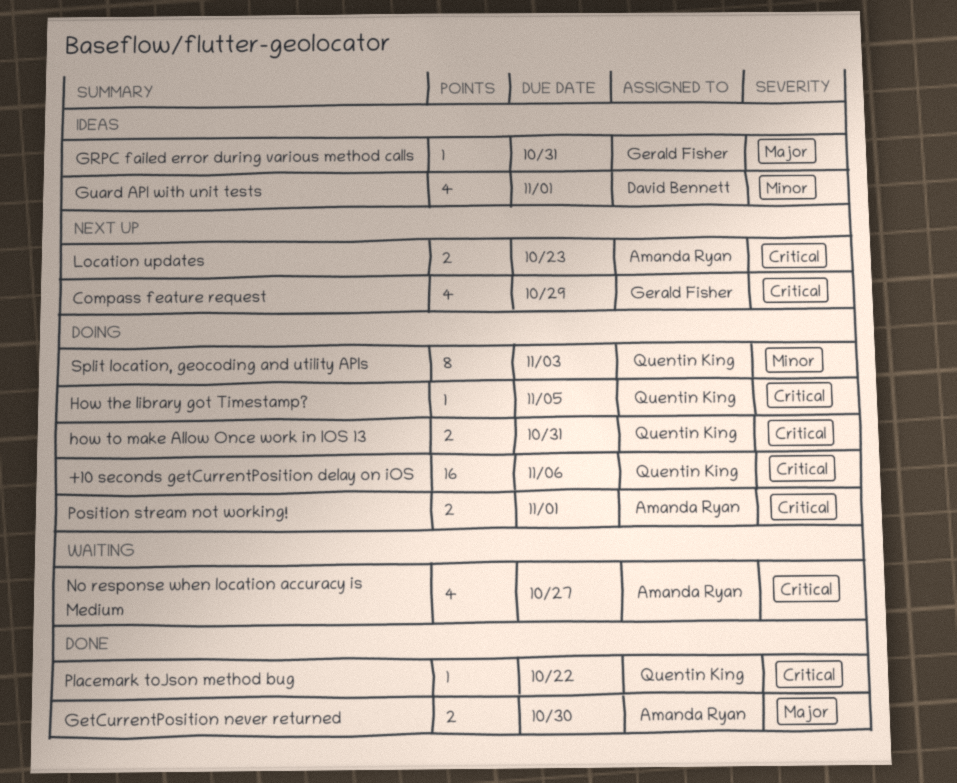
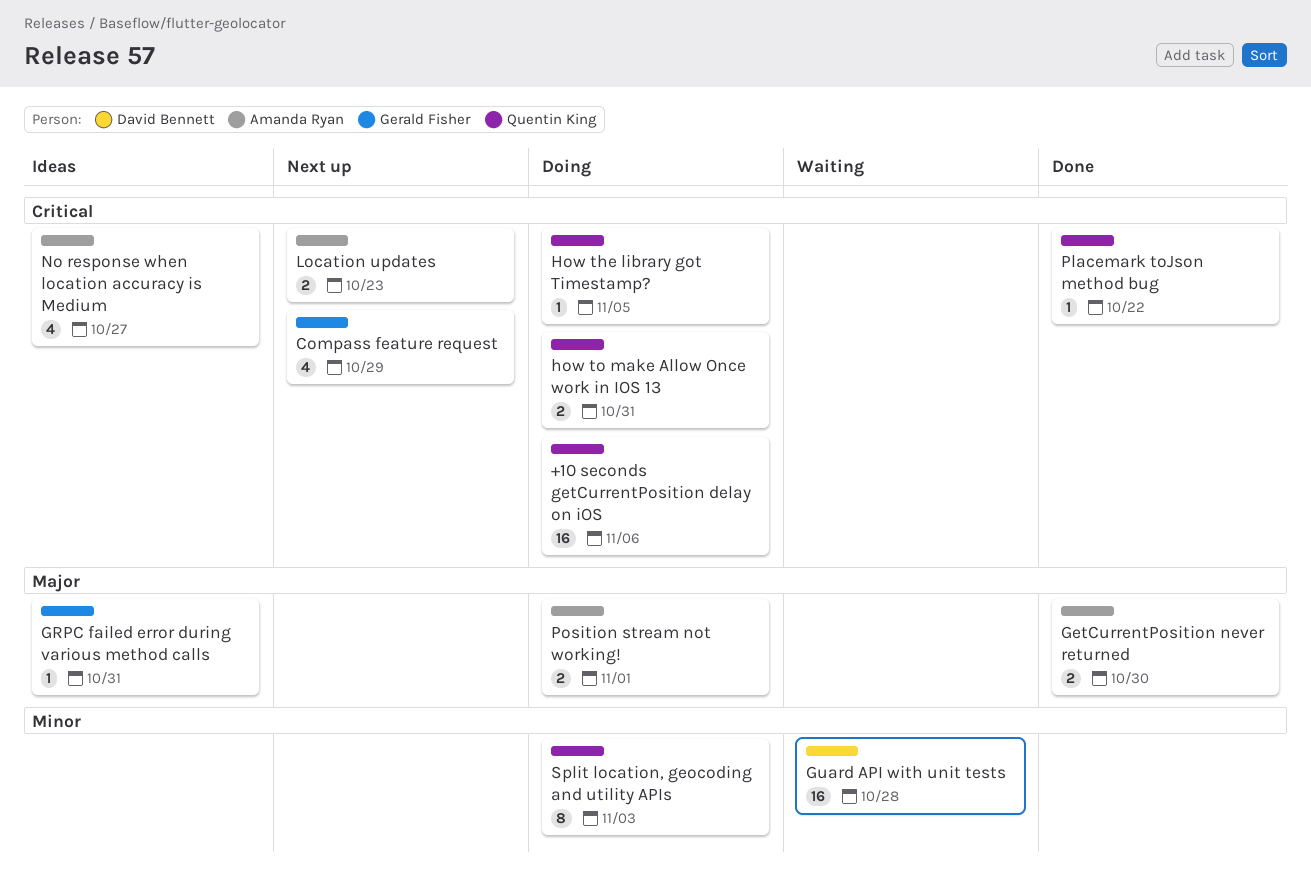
Guard API with unit tests, status: Ideas -> Waiting
Guard API with unit tests, estimate: 4 -> 16
Guard API with unit tests, due: Nov 1 -> Oct 28
No response when location accuracy is Medium, status: Waiting -> Ideas
Position stream not working!, priority: Critical -> Major

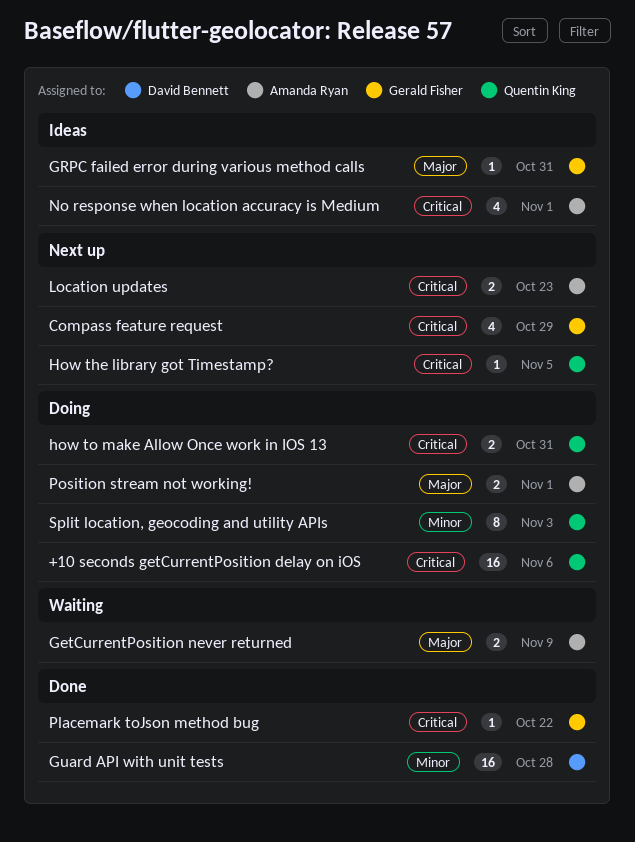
GetCurrentPosition never returned, status: Done -> Waiting
GetCurrentPosition never returned, due: Oct 30 -> Nov 9
Guard API with unit tests, status: Waiting -> Done
How the library got Timestamp?, status: Doing -> Next up
No response when location accuracy is Medium, due: Oct 27 -> Nov 1
Placemark toJson method bug, owner: Quentin King -> Gerald Fisher

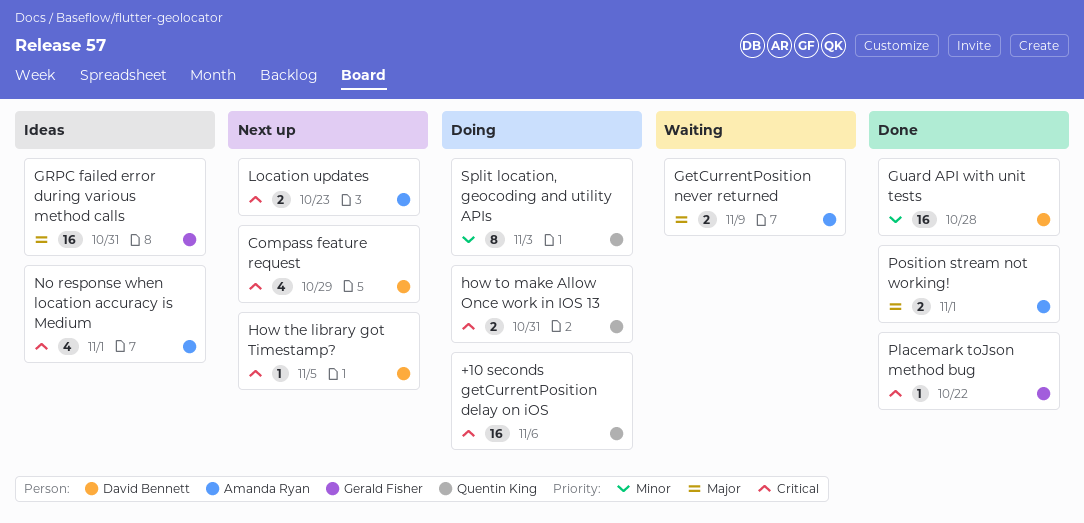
Compass feature request, owner: Gerald Fisher -> David Bennett
GRPC failed error during various method calls, estimate: 1 -> 16
How the library got Timestamp?, owner: Quentin King -> David Bennett
Position stream not working!, status: Doing -> Done

